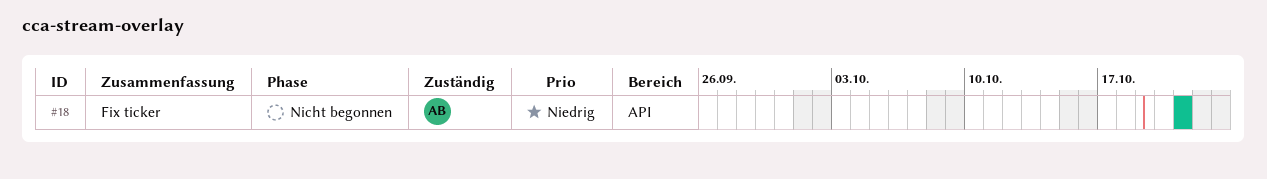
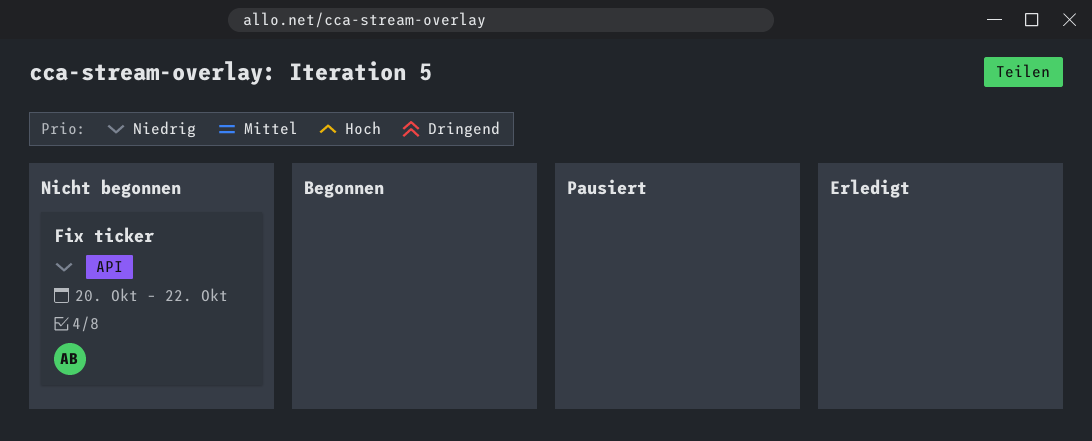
Fix ticker, start: Oct 21 -> Oct 20
Fix ticker, due: Oct 21 -> Oct 22

